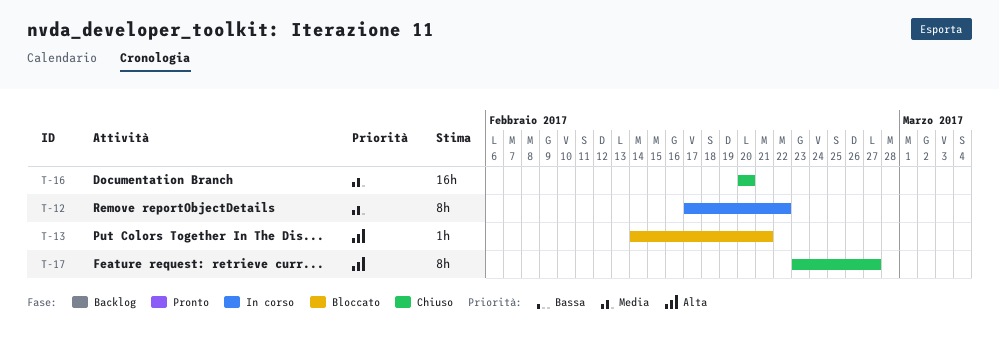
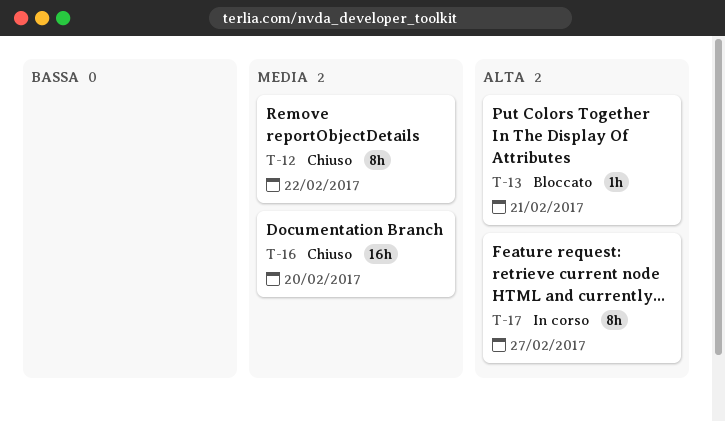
T-12, status: In corso -> Chiuso
T-17, status: Chiuso -> In corso

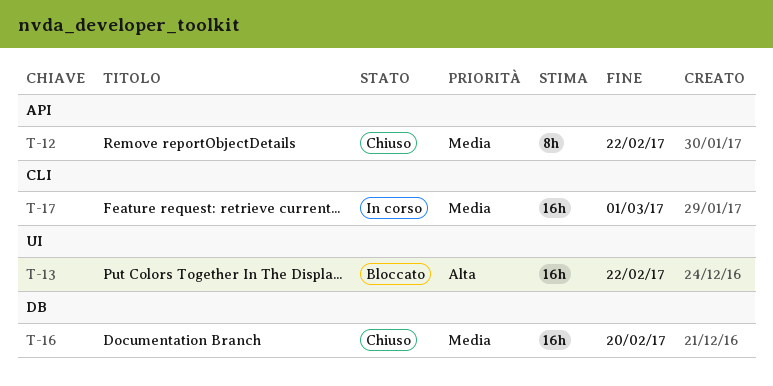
T-13, estimate: 1h -> 16h
T-13, due: Feb 21 -> Feb 22
T-17, priority: Alta -> Media
T-17, estimate: 8h -> 16h
T-17, due: Feb 27 -> Mar 1

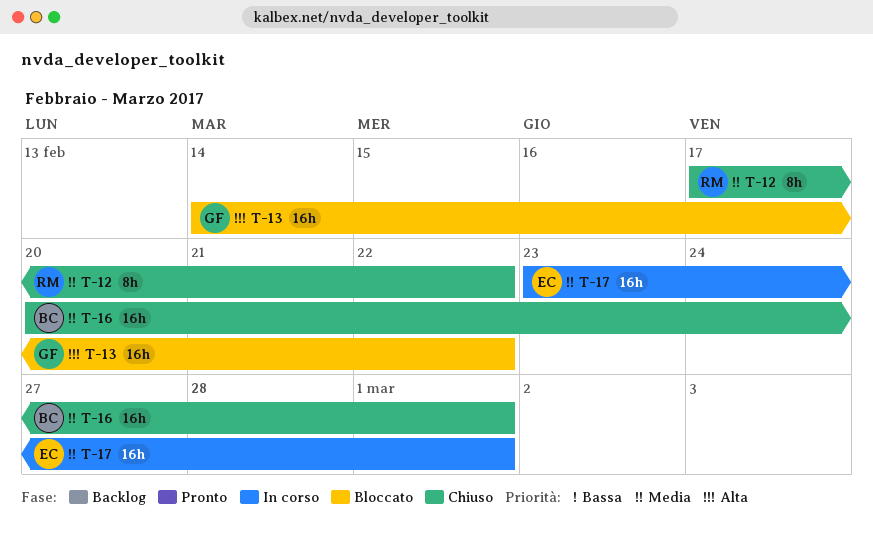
T-16, due: Feb 20 -> Mar 1

